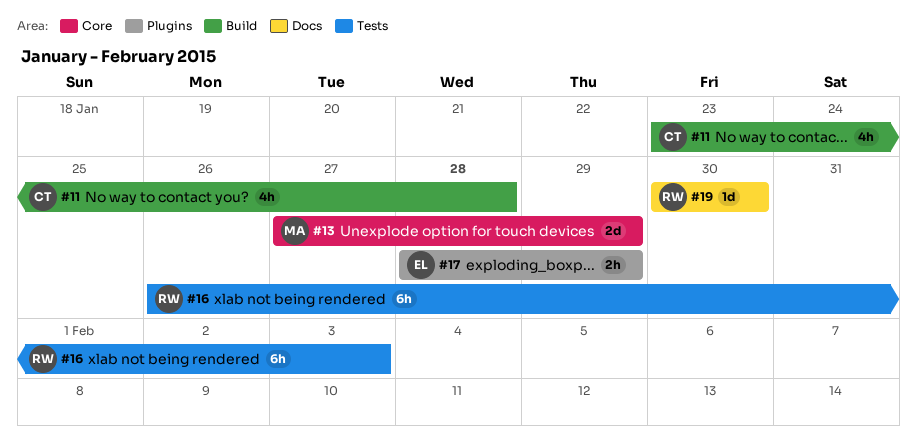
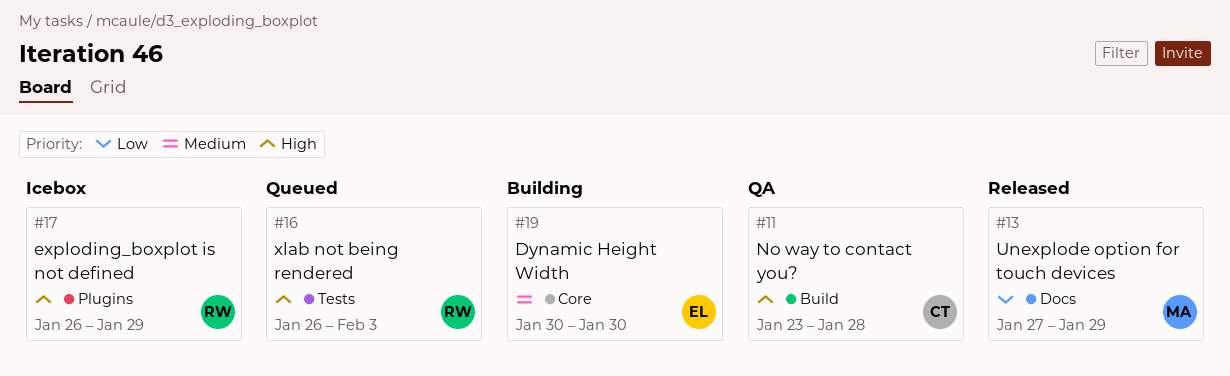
#13, label: Core -> Docs
#17, owner: EL -> RW
#17, start: Jan 28 -> Jan 26
#19, owner: RW -> EL
#19, label: Docs -> Core

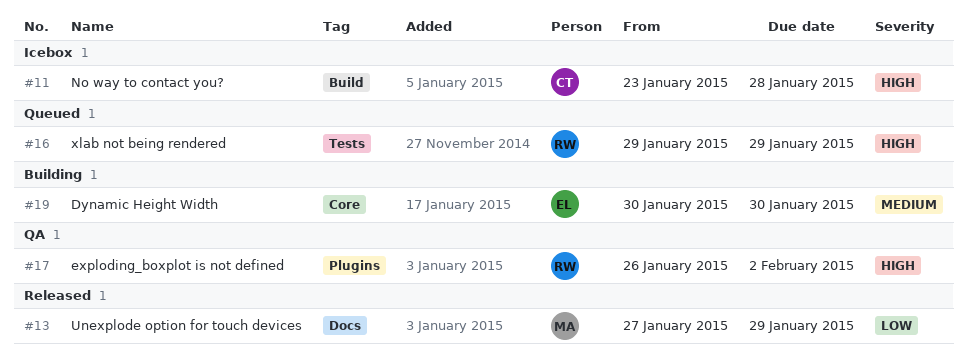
#11, status: QA -> Icebox
#16, start: Jan 26 -> Jan 29
#16, due: Feb 3 -> Jan 29
#17, status: Icebox -> QA
#17, due: Jan 29 -> Feb 2

